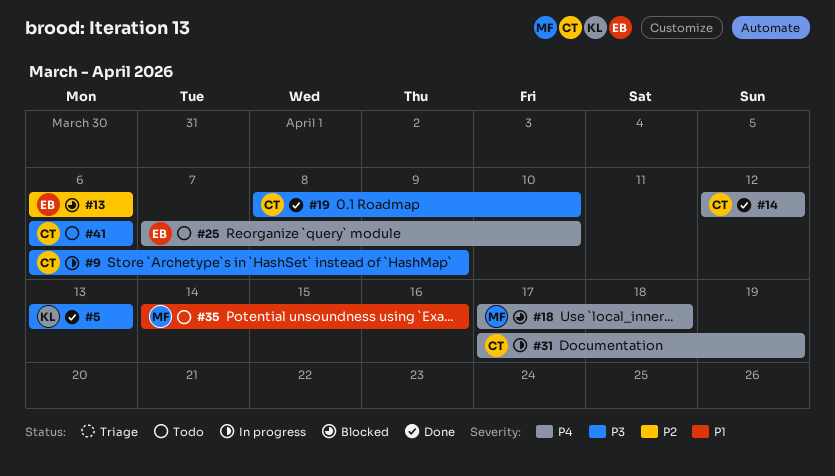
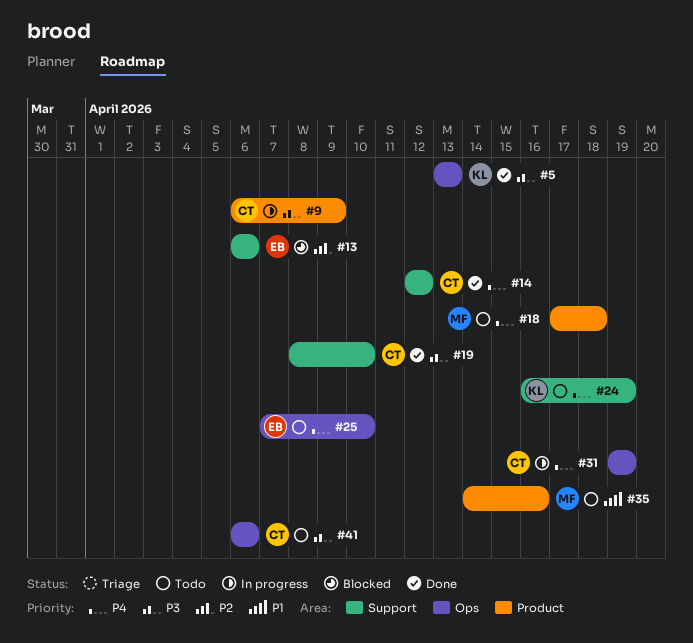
#18, status: Blocked -> Todo
#24: none -> present
#31, start: Apr 17 -> Apr 19

